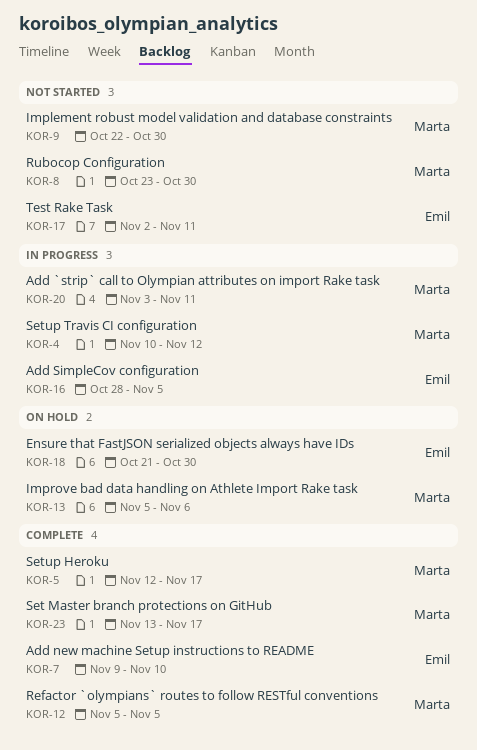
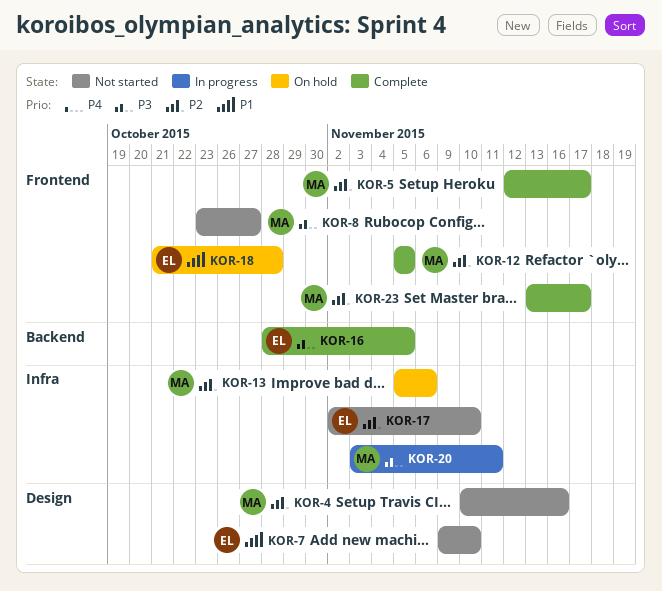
KOR-4, status: In progress -> Not started
KOR-4, due: Nov 12 -> Nov 16
KOR-7, status: Complete -> Not started
KOR-8, due: Oct 30 -> Oct 27
KOR-9: present -> none
KOR-16, status: In progress -> Complete
KOR-17, due: Nov 11 -> Nov 10
KOR-18, due: Oct 30 -> Oct 28

